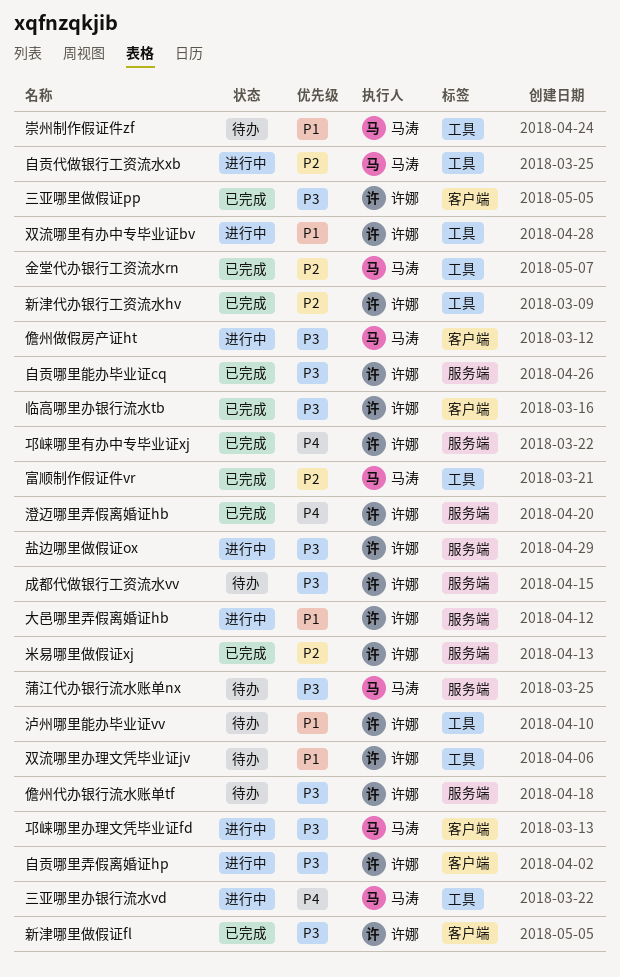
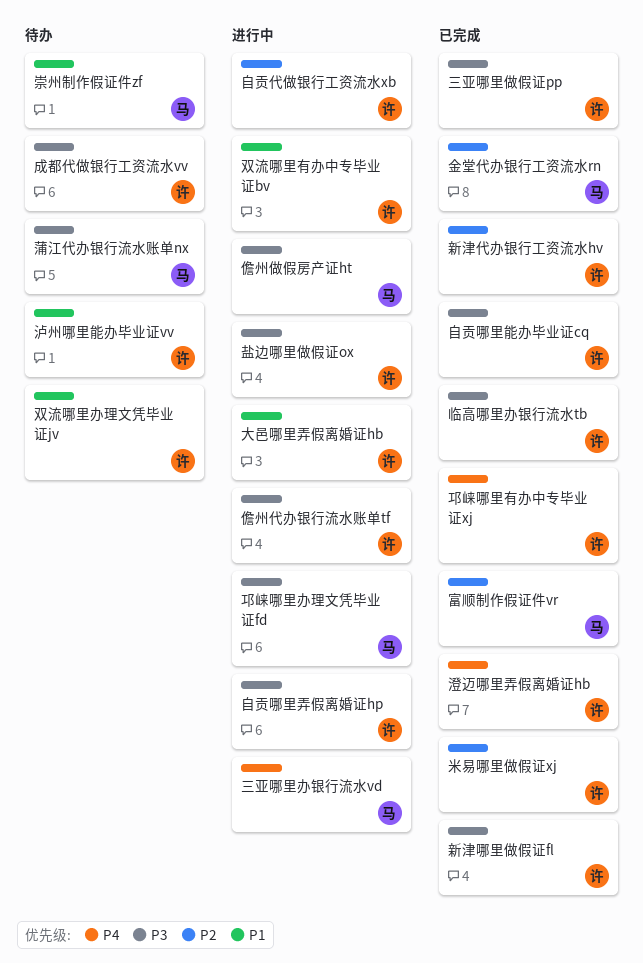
儋州代办银行流水账单tf, status: 待办 -> 进行中
自贡代做银行工资流水xb, owner: 马涛 -> 许娜

